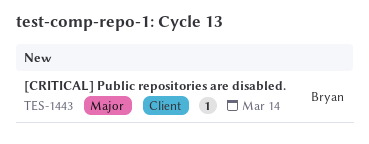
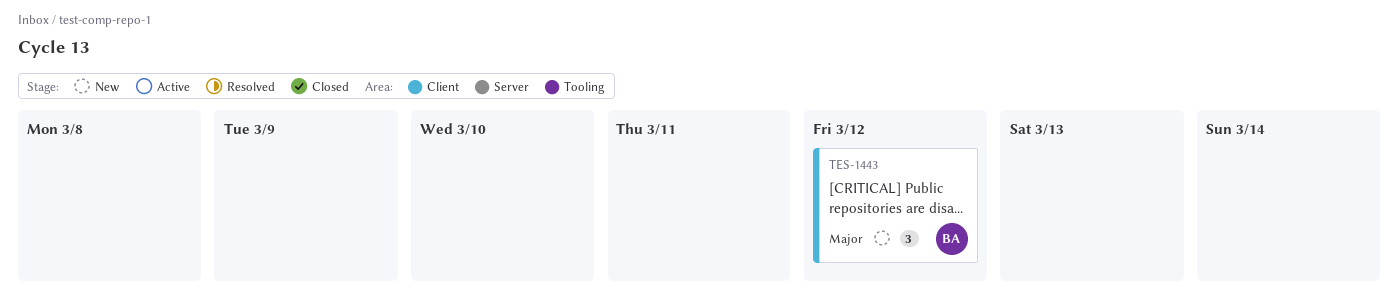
TES-1443, estimate: 1 -> 3
TES-1443, due: Mar 14 -> Mar 12

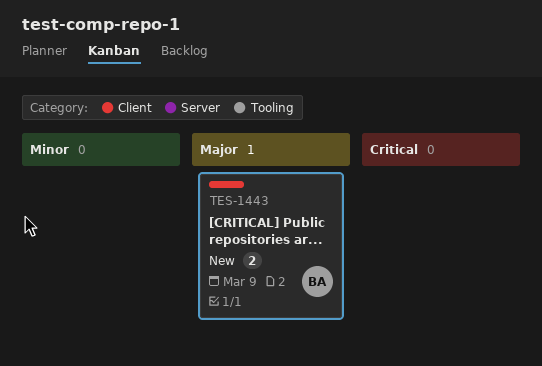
TES-1443, estimate: 3 -> 2
TES-1443, due: Mar 12 -> Mar 9

